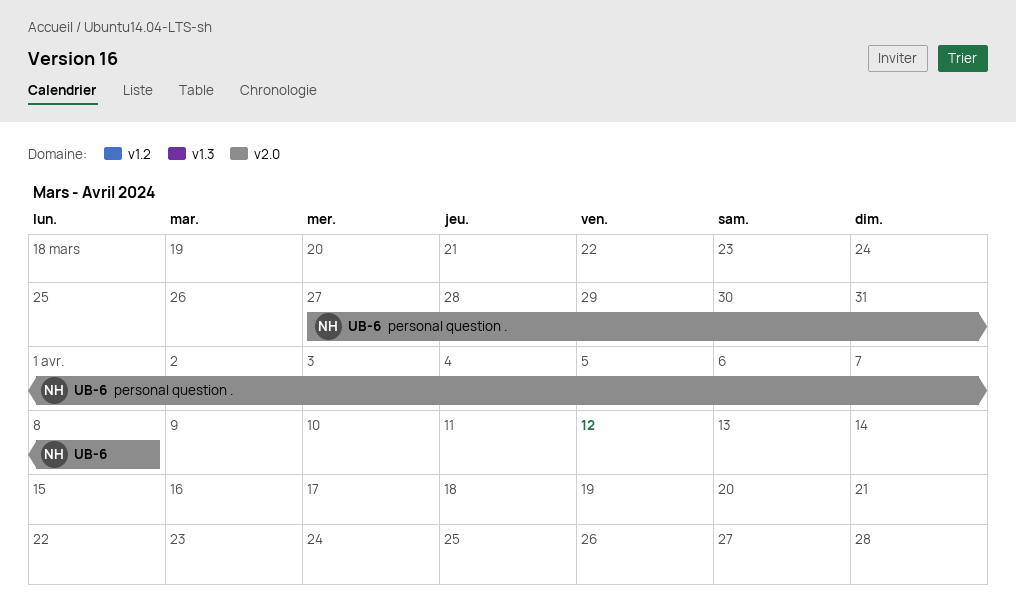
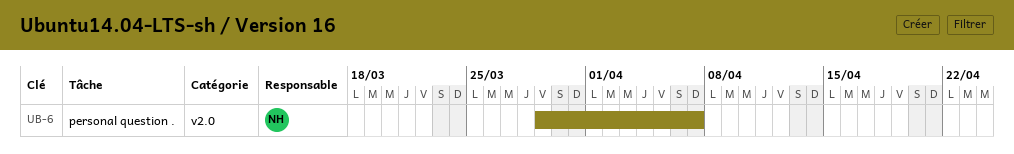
UB-6, start: Mar 27 -> Mar 29
UB-6, due: Apr 8 -> Apr 7

